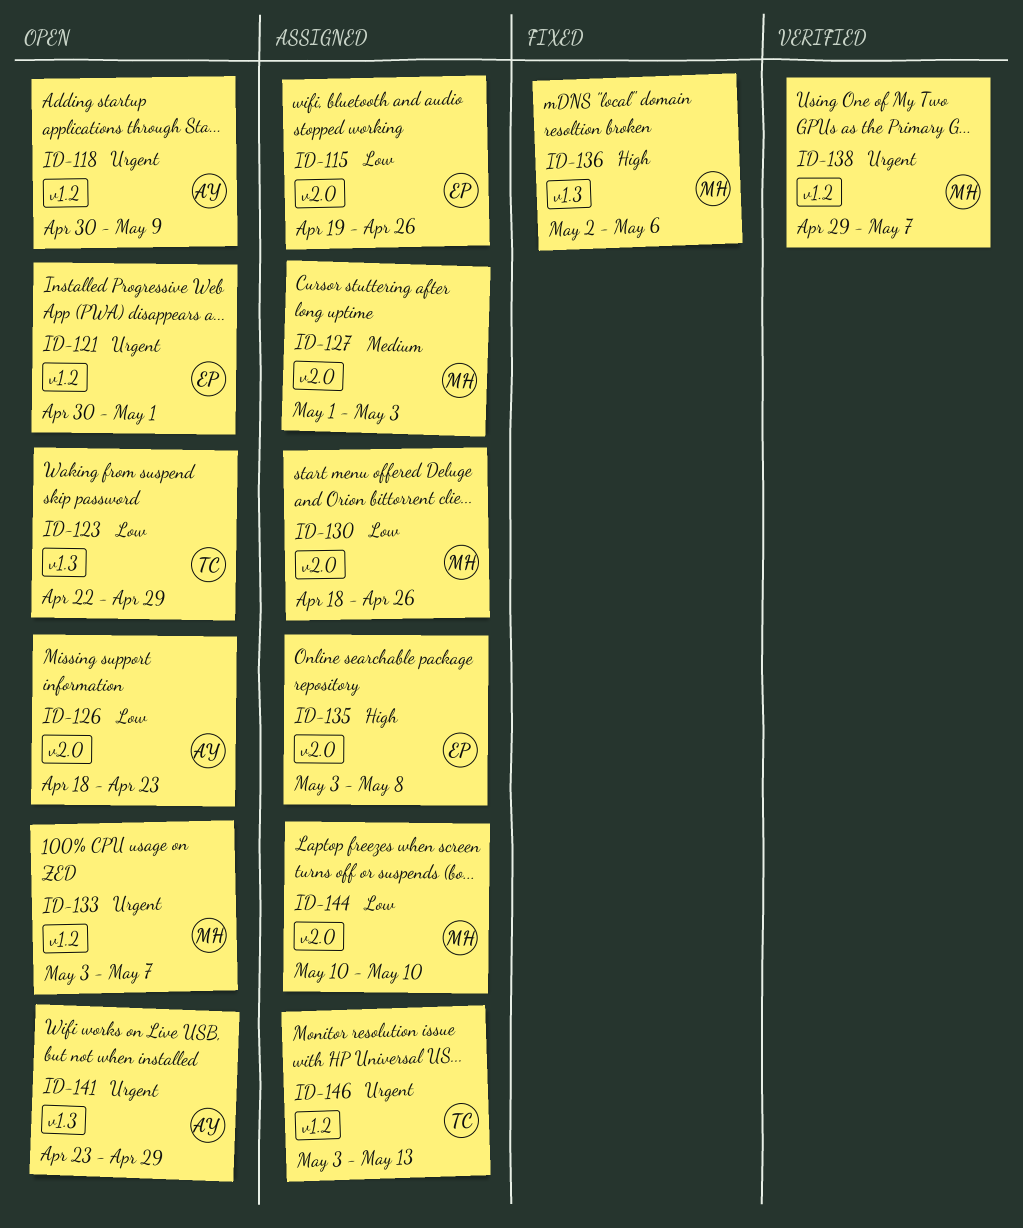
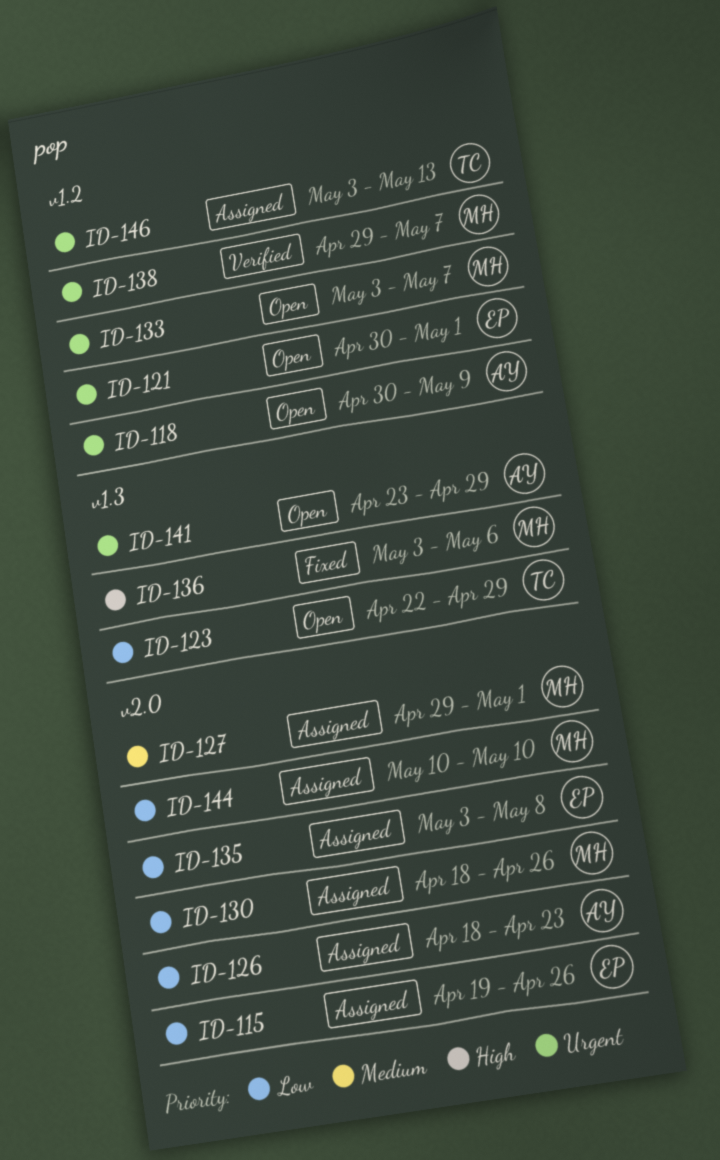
ID-126, status: Open -> Assigned
ID-127, start: May 1 -> Apr 29
ID-127, due: May 3 -> May 1
ID-135, priority: High -> Low
ID-136, start: May 2 -> May 3

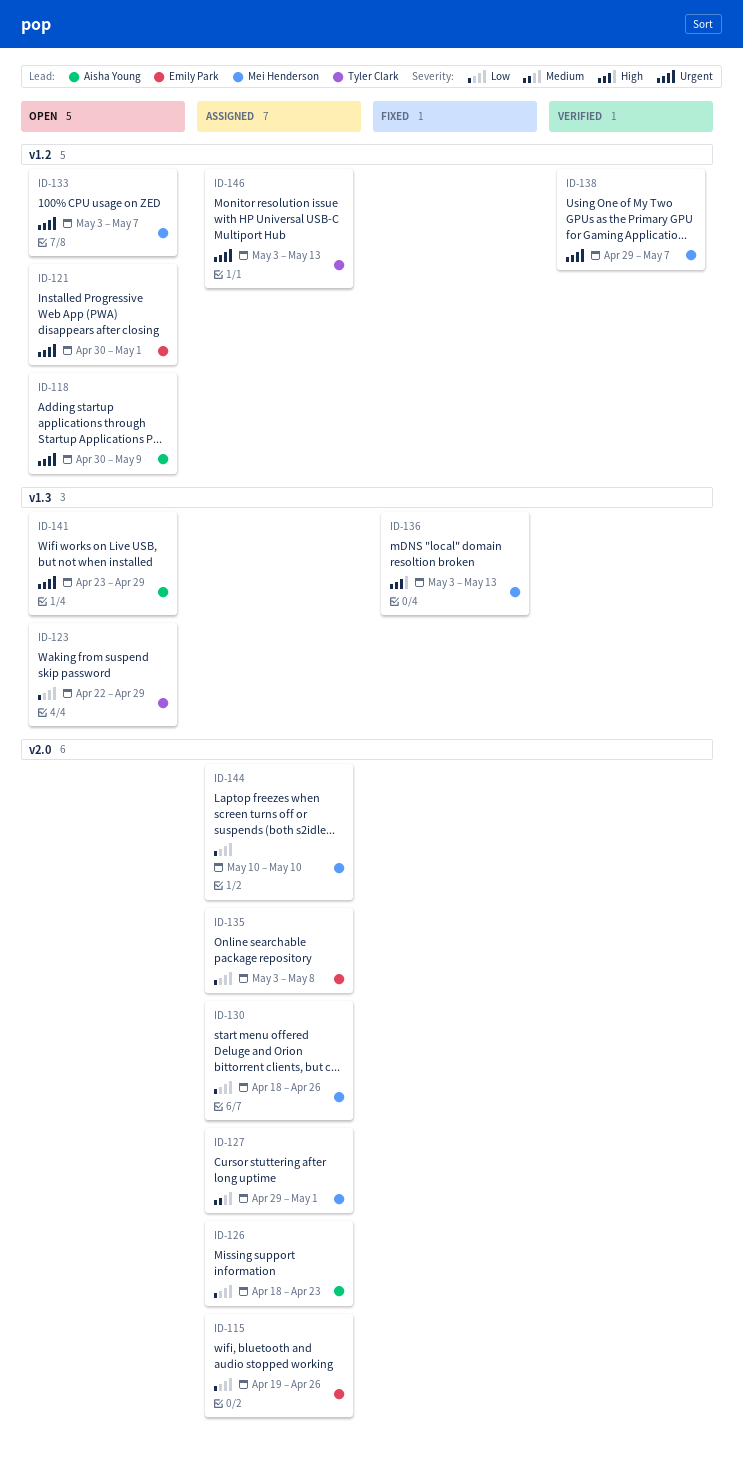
ID-136, due: May 6 -> May 13

